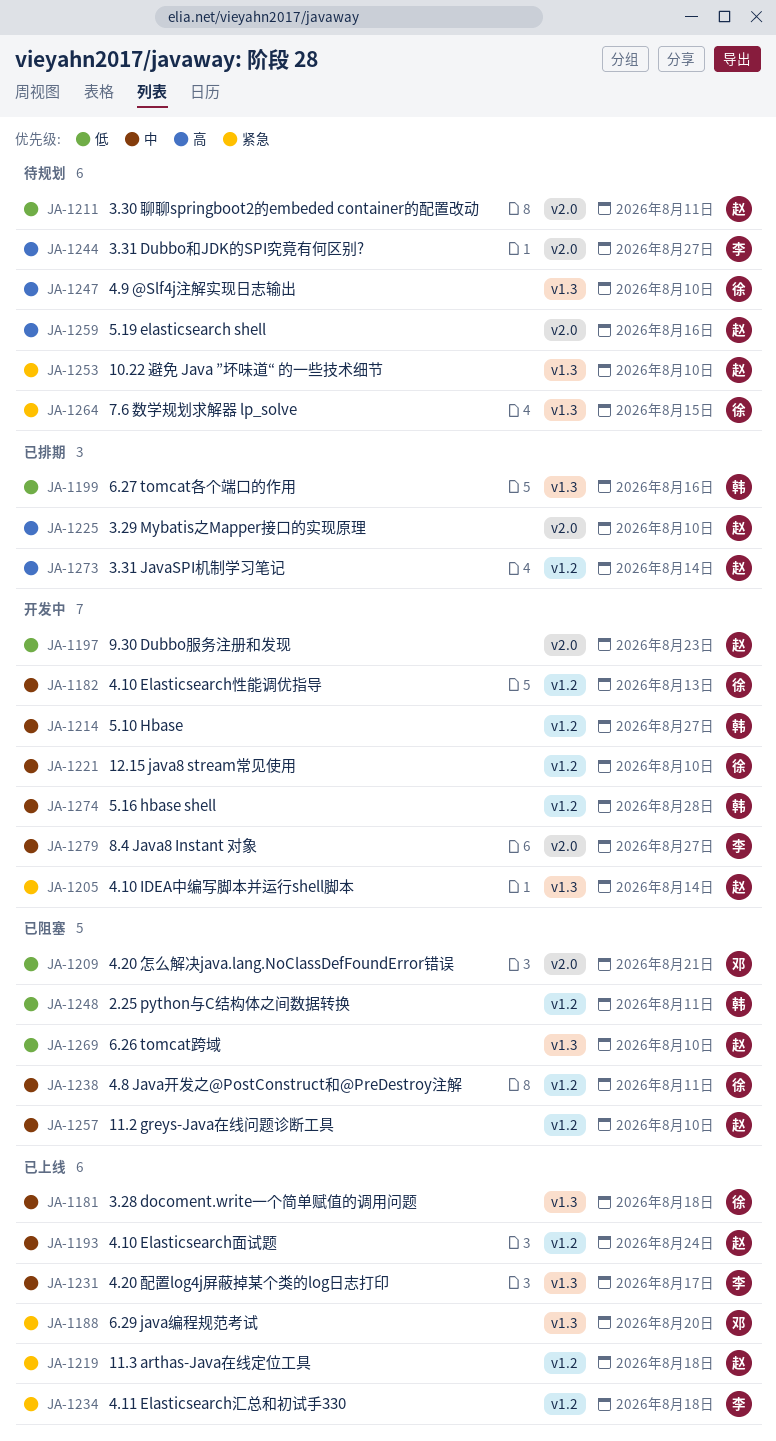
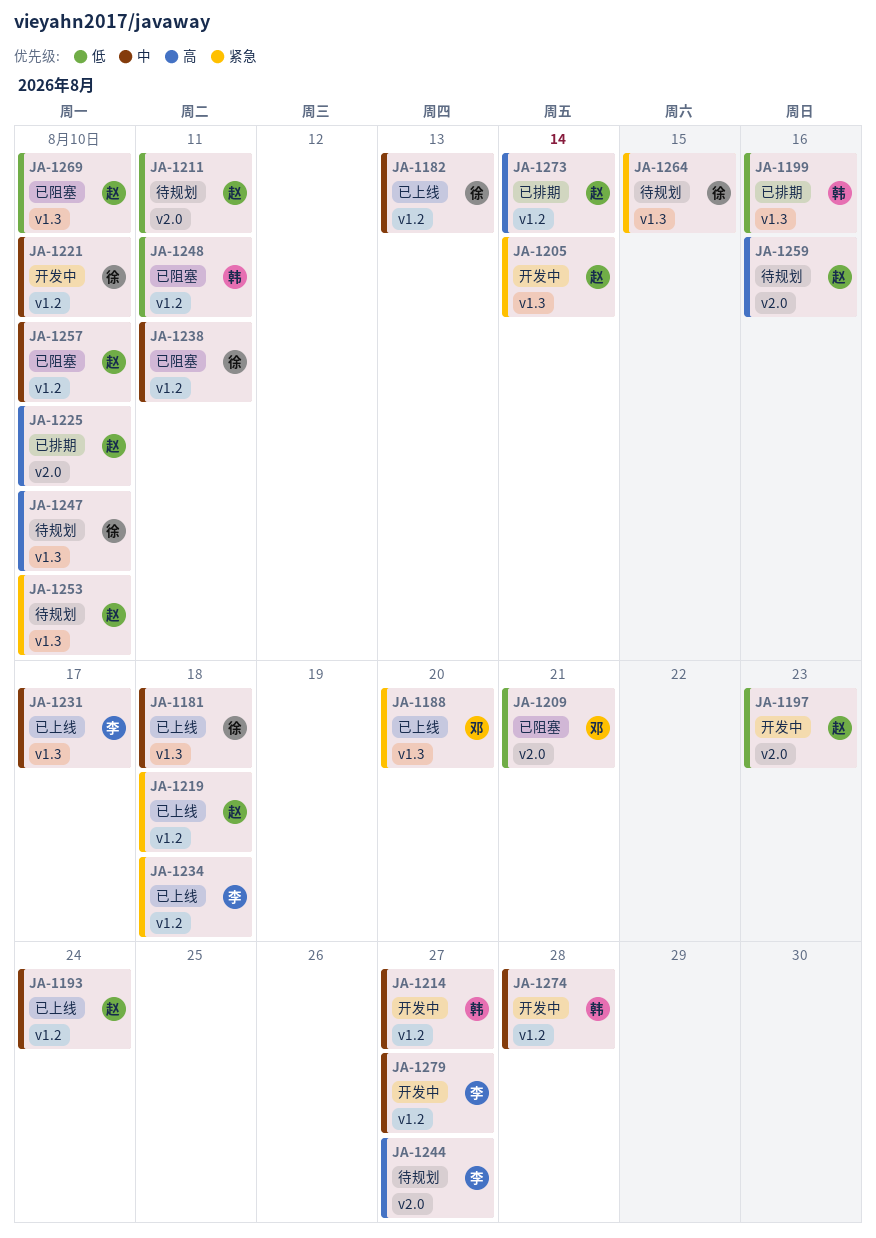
JA-1182, status: 开发中 -> 已上线
JA-1279, label: v2.0 -> v1.2

